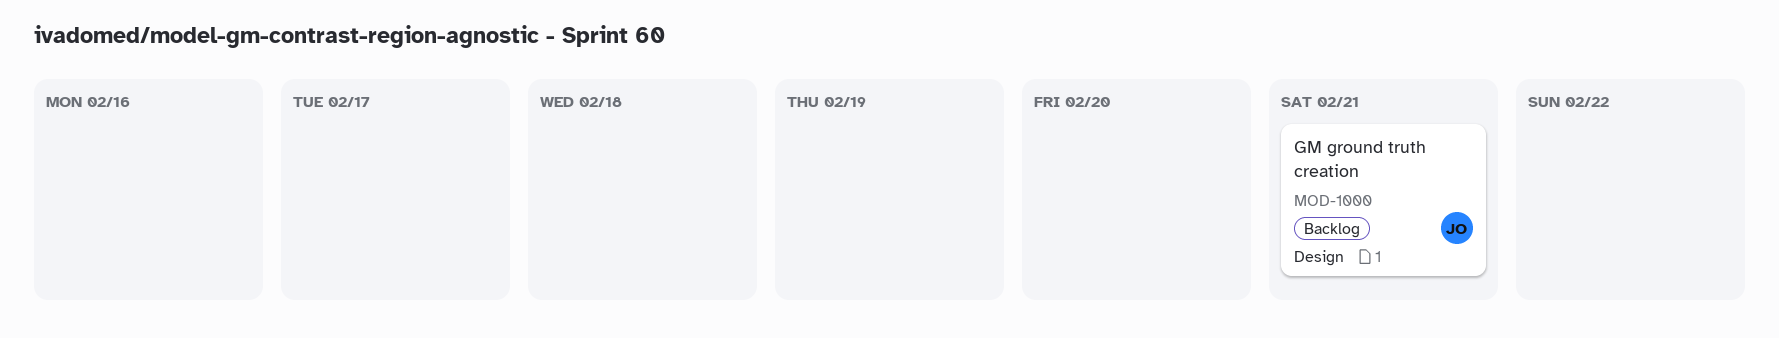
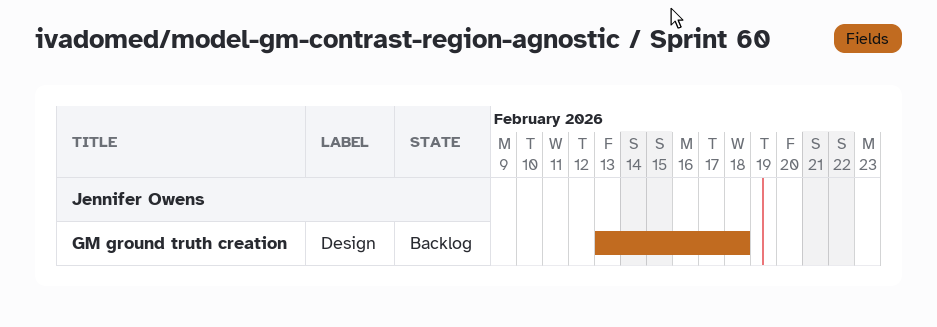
GM ground truth creation, due: Feb 21 -> Feb 18

